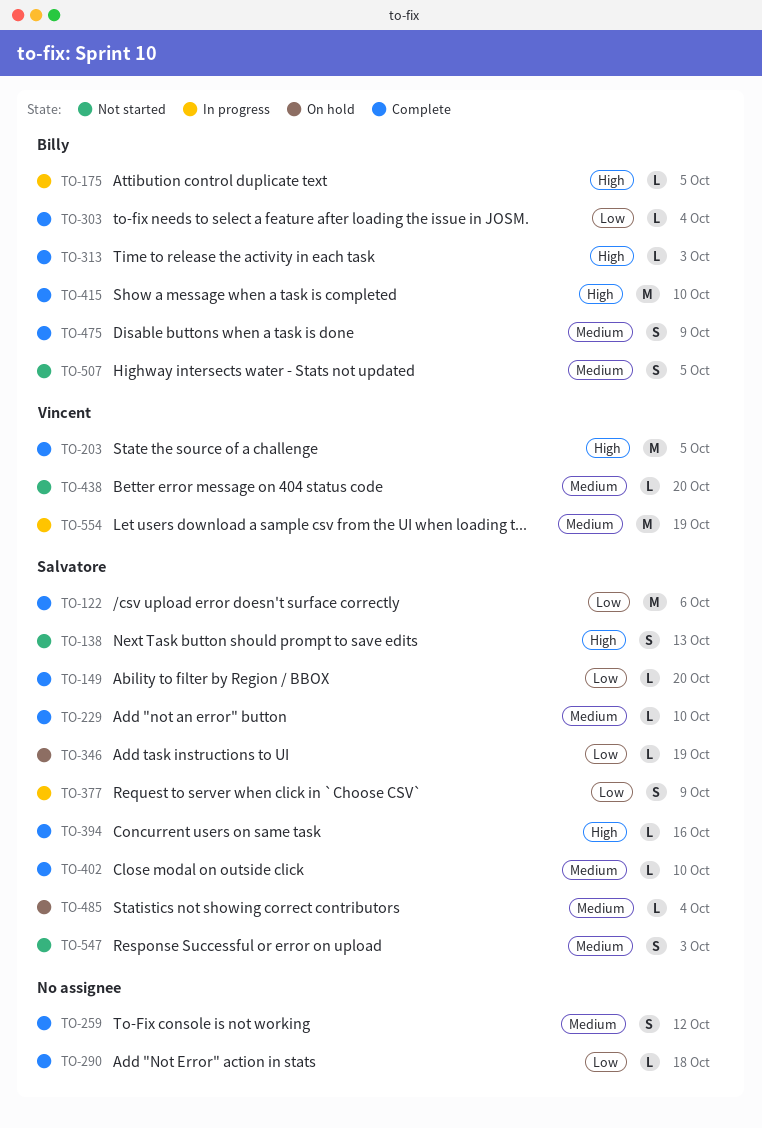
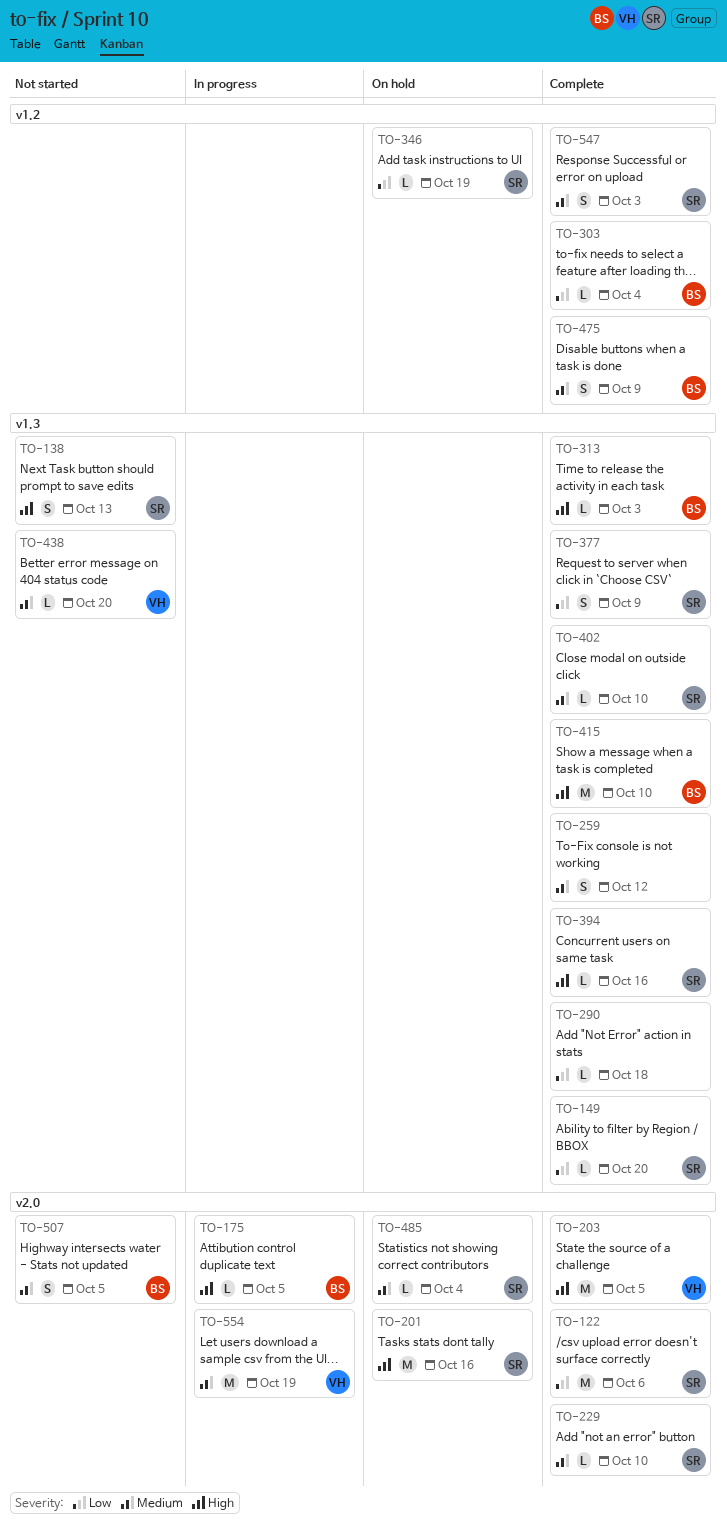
TO-201: none -> present
TO-377, status: In progress -> Complete
TO-547, status: Not started -> Complete

